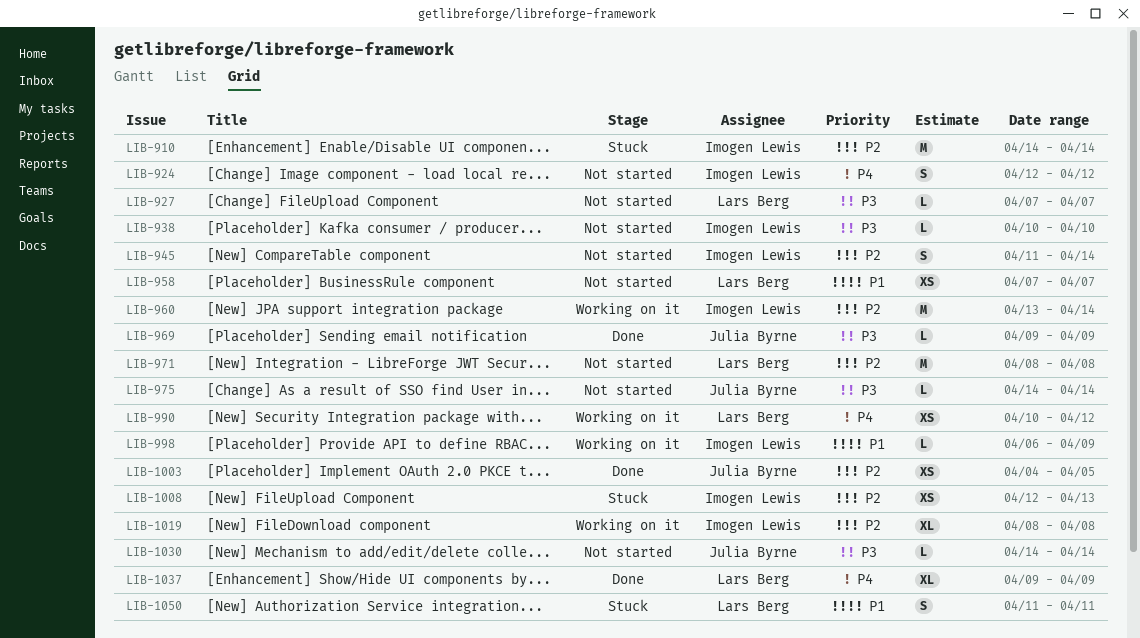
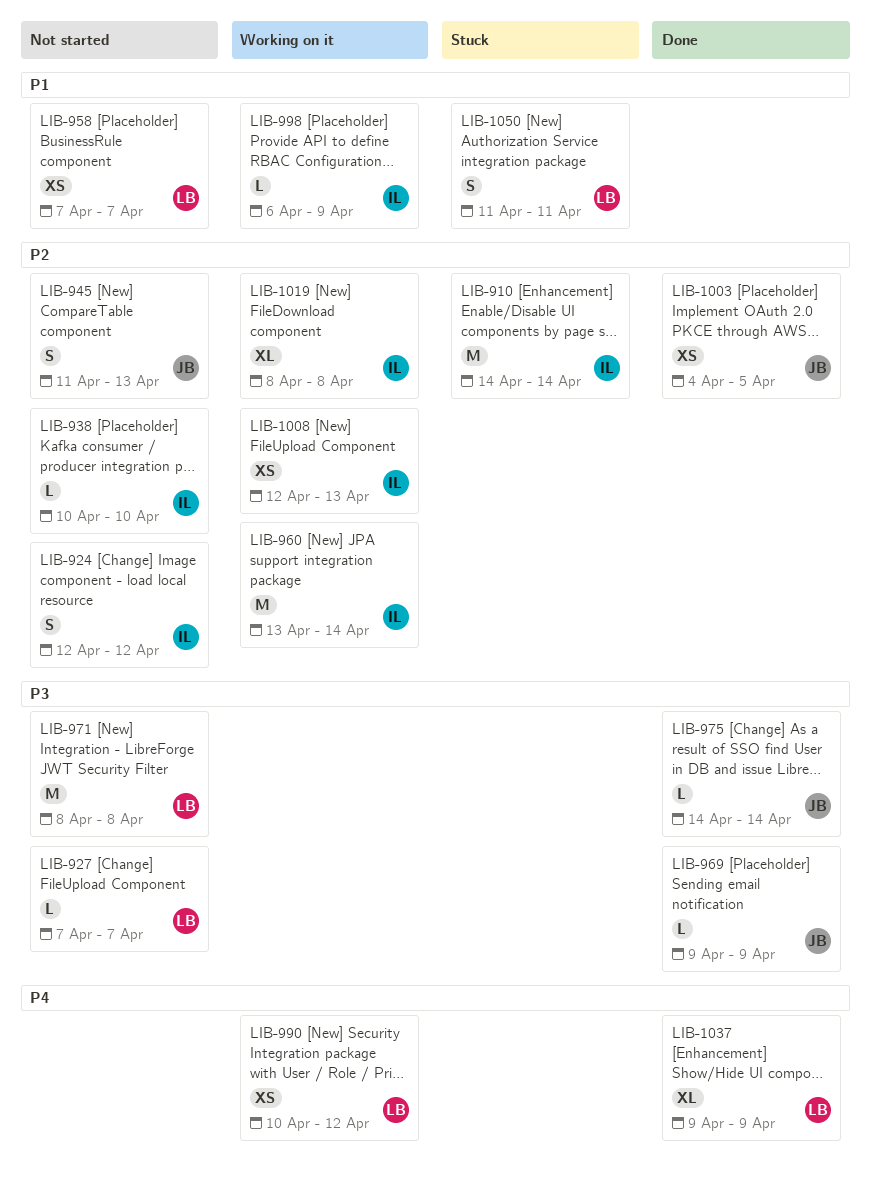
LIB-924, priority: P4 -> P2
LIB-938, priority: P3 -> P2
LIB-945, owner: Imogen Lewis -> Julia Byrne
LIB-945, due: Apr 14 -> Apr 13
LIB-971, priority: P2 -> P3
LIB-975, status: Not started -> Done
LIB-1008, status: Stuck -> Working on it
LIB-1030: present -> none

